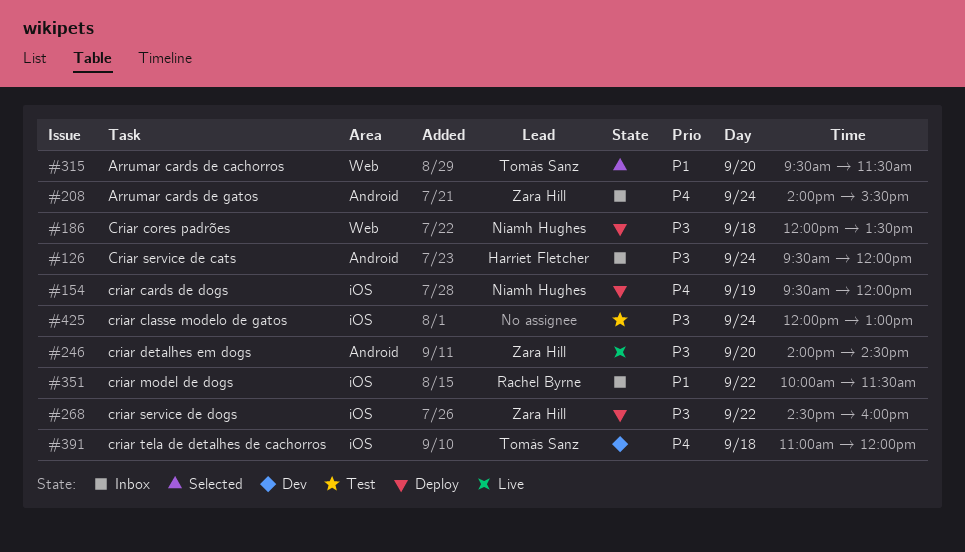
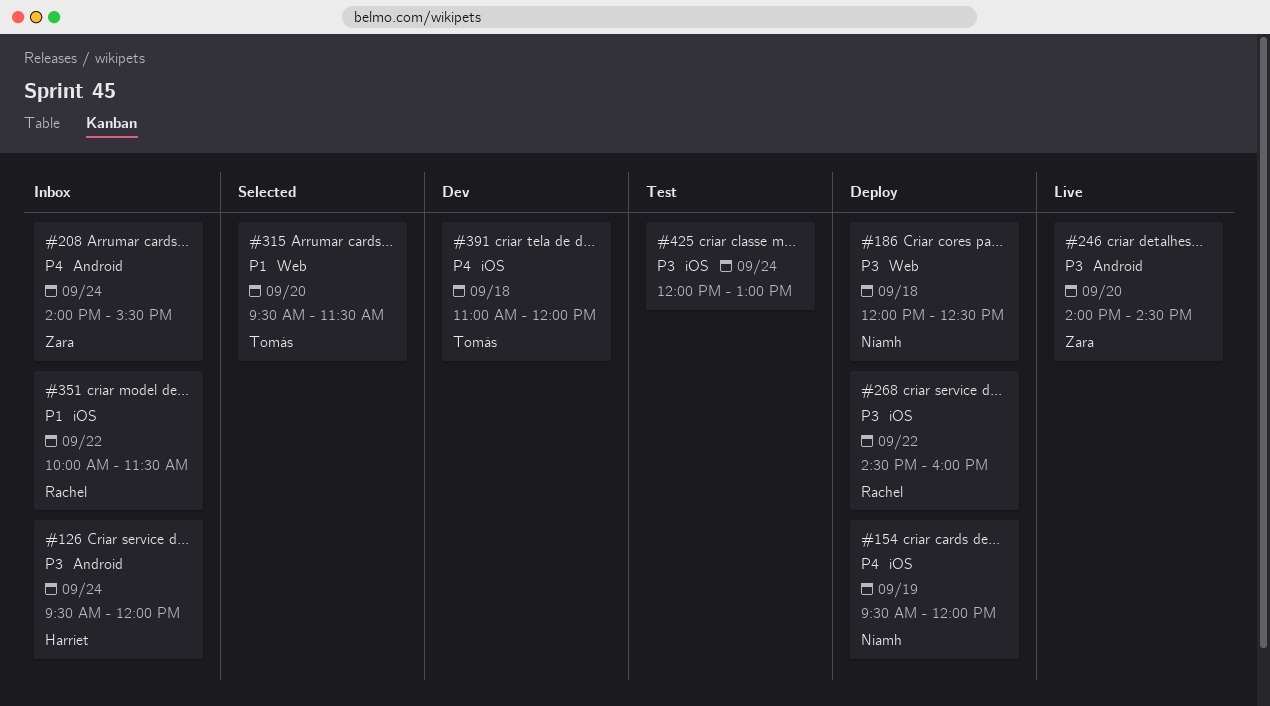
#186, ends: 13:30 -> 12:30
#268, owner: Zara Hill -> Rachel Byrne

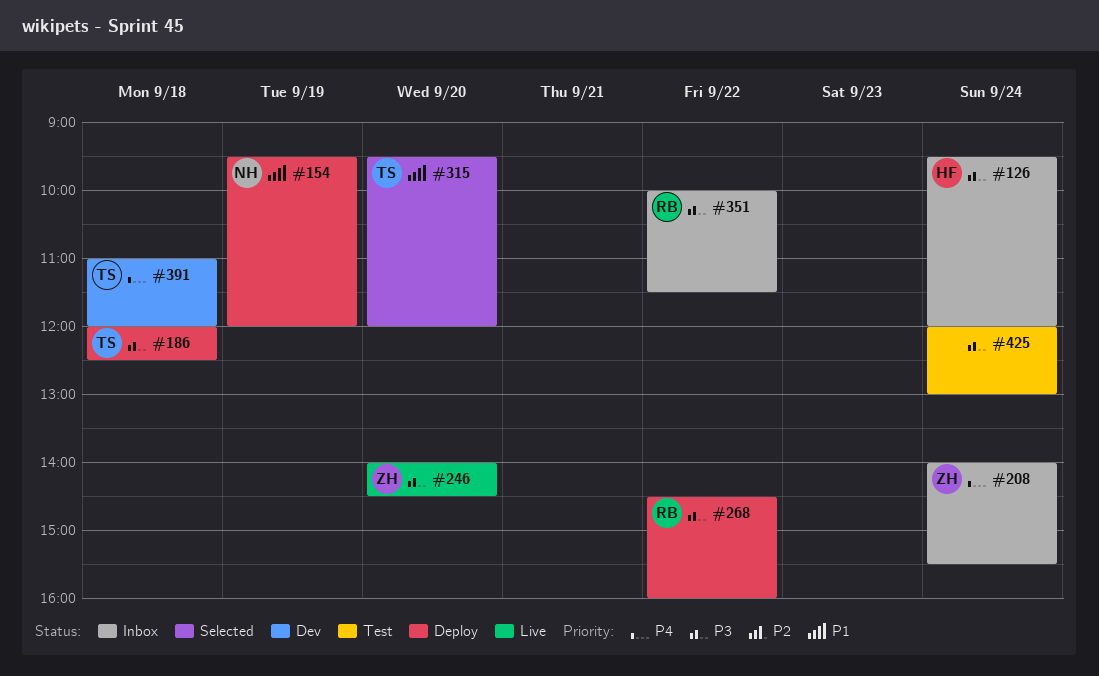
#154, priority: P4 -> P1
#186, owner: Niamh -> Tomás
#315, ends: 11:30 -> 12:00
#351, priority: P1 -> P3

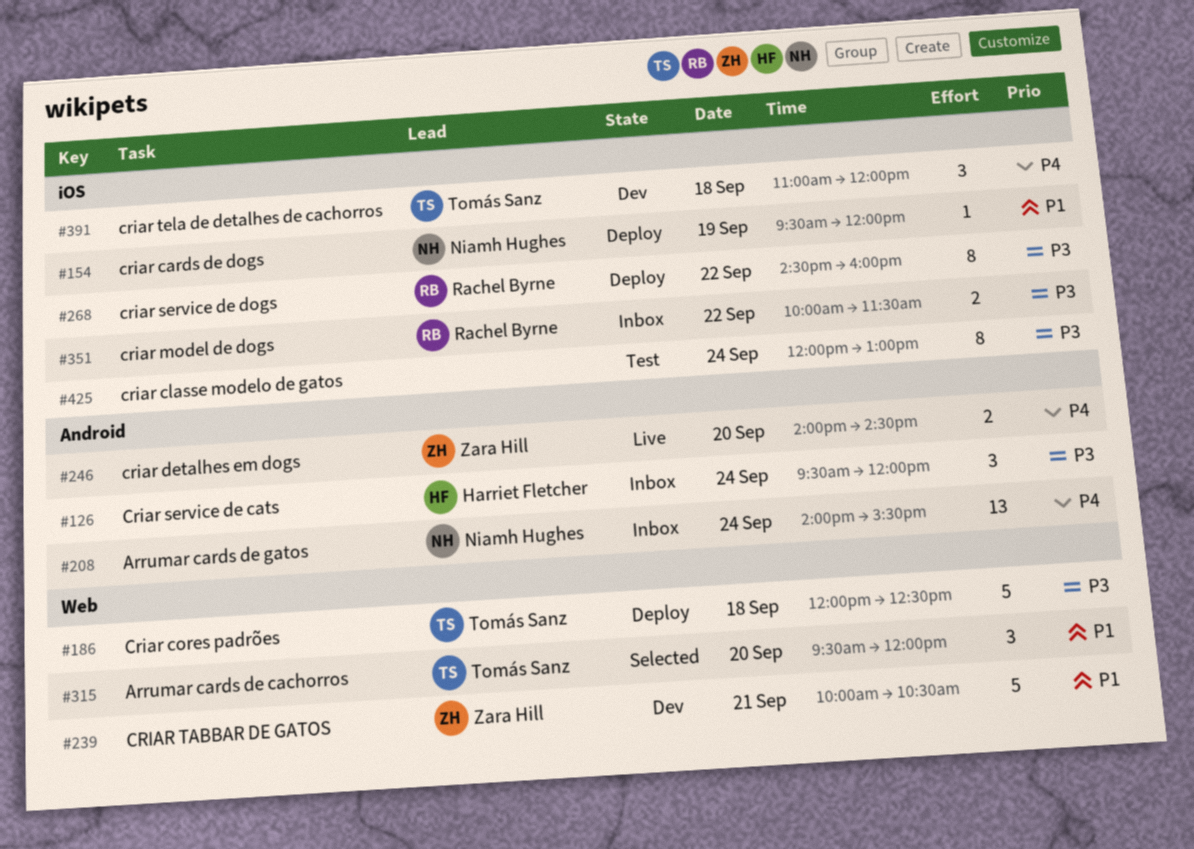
#208, owner: Zara Hill -> Niamh Hughes
#239: none -> present
#246, priority: P3 -> P4

